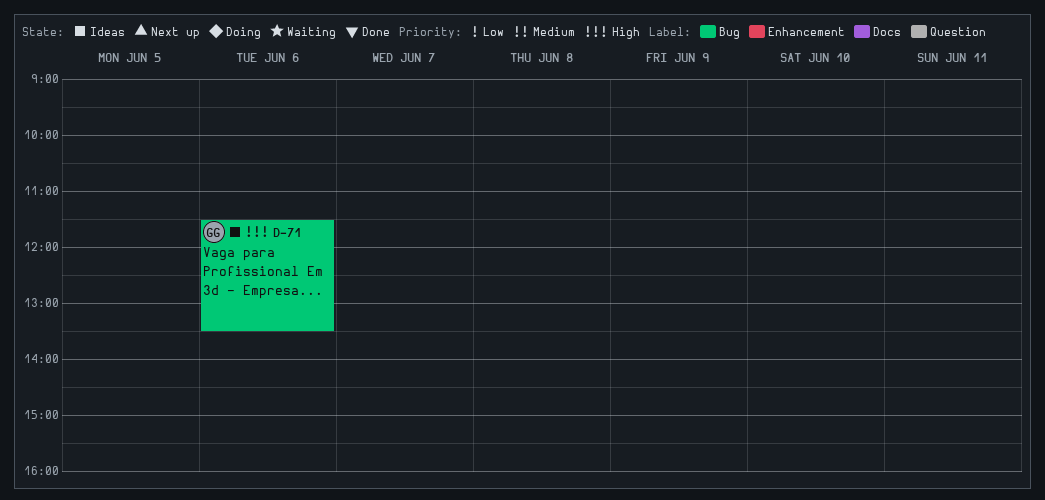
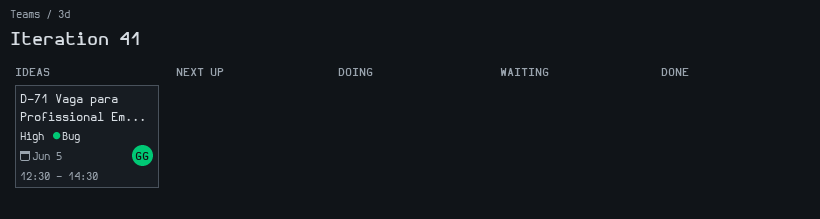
D-71, day: Jun 6 -> Jun 5
D-71, begins: 11:30 -> 12:30
D-71, ends: 13:30 -> 14:30

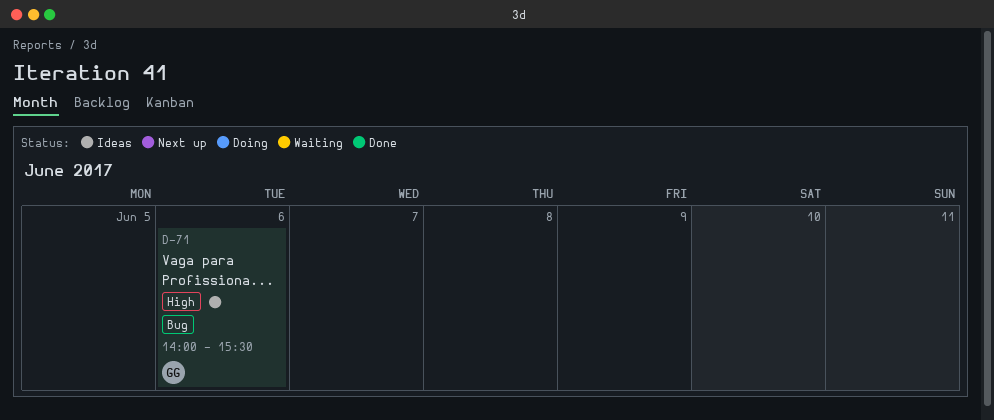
D-71, day: Jun 5 -> Jun 6
D-71, begins: 12:30 -> 14:00
D-71, ends: 14:30 -> 15:30

